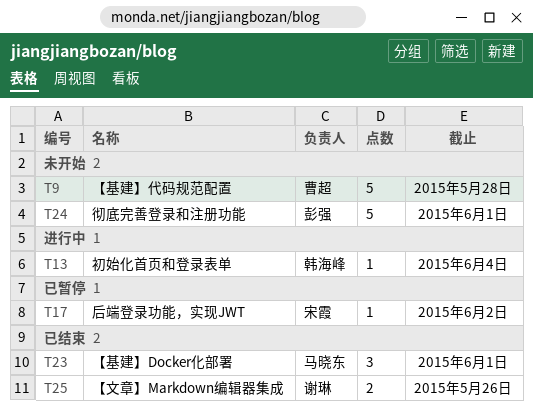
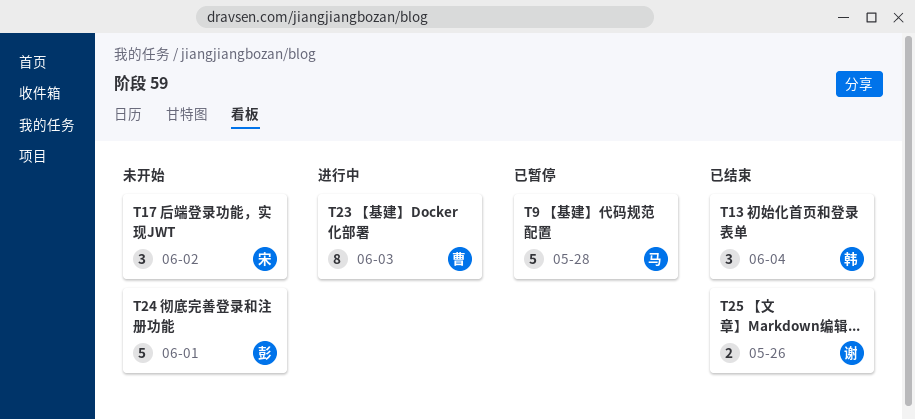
T9, status: 未开始 -> 已暂停
T9, owner: 曹超 -> 马晓东
T13, status: 进行中 -> 已结束
T13, estimate: 1 -> 3
T17, status: 已暂停 -> 未开始
T17, estimate: 1 -> 3
T23, status: 已结束 -> 进行中
T23, owner: 马晓东 -> 曹超
T23, estimate: 3 -> 8
T23, due: Jun 1 -> Jun 3

